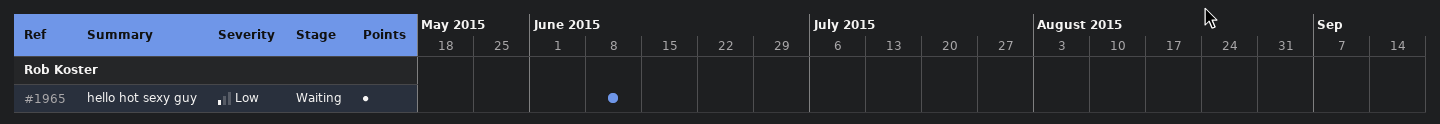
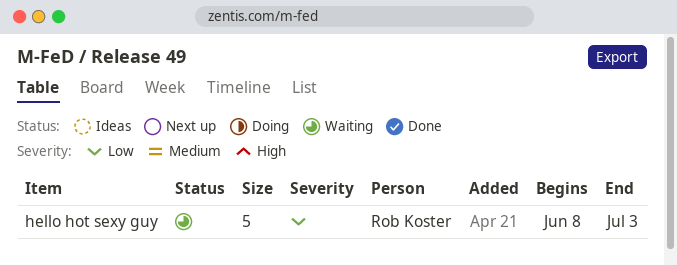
hello hot sexy guy, estimate: 1 -> 5
hello hot sexy guy, due: Jun 12 -> Jul 3

